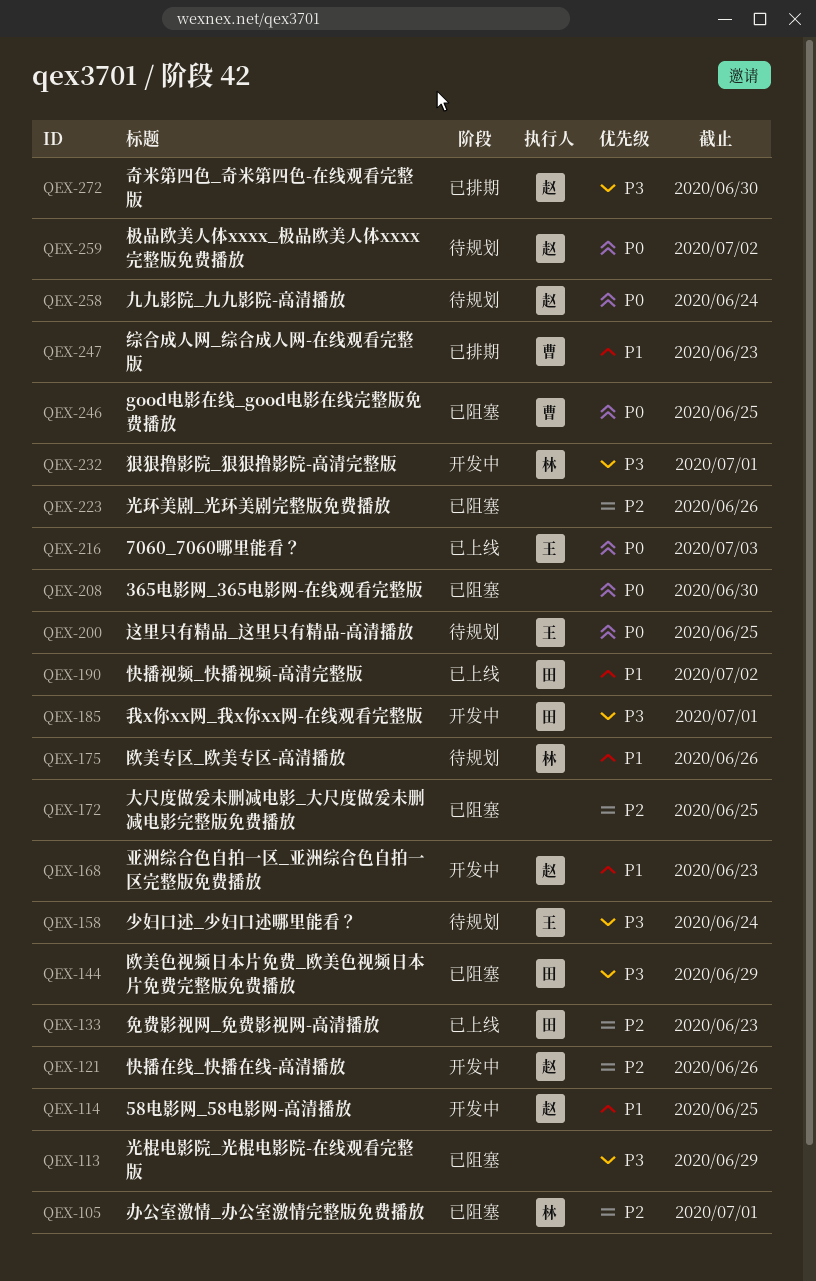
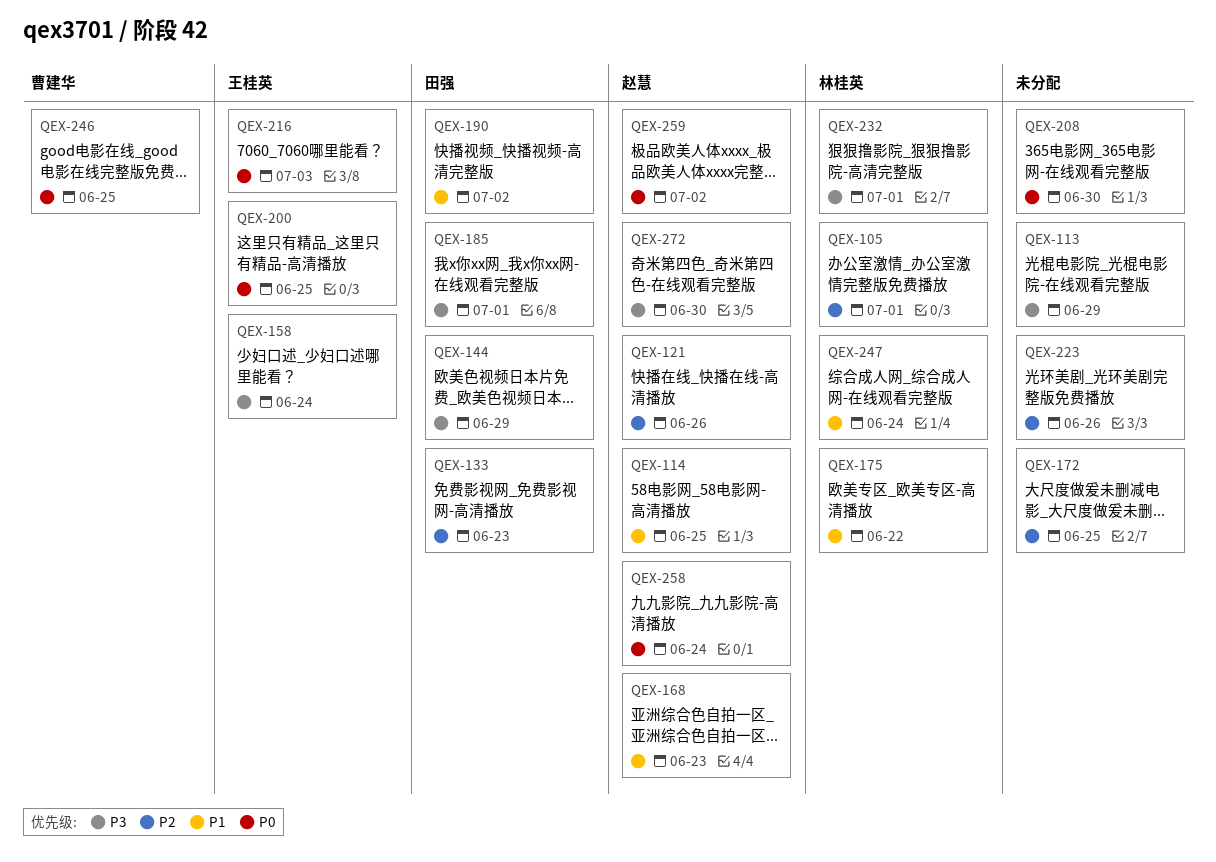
QEX-175, due: Jun 26 -> Jun 22
QEX-247, owner: 曹建华 -> 林桂英
QEX-247, due: Jun 23 -> Jun 24

